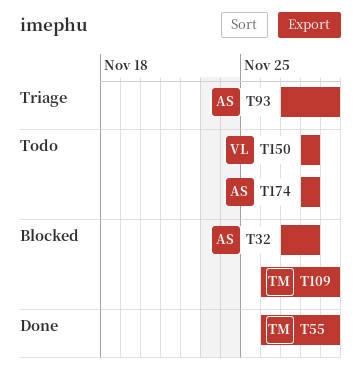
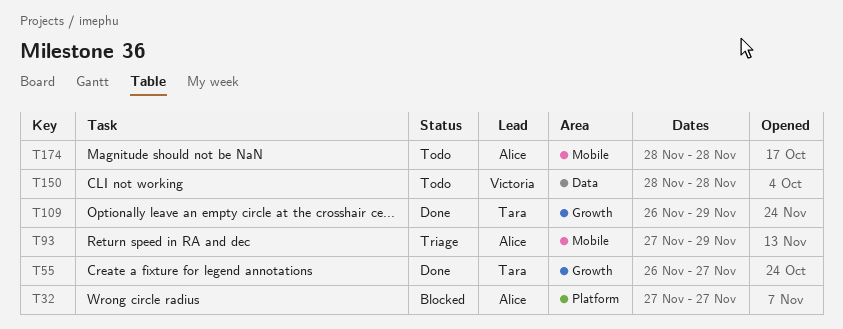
T32, due: Nov 28 -> Nov 27
T55, due: Nov 29 -> Nov 27
T109, status: Blocked -> Done

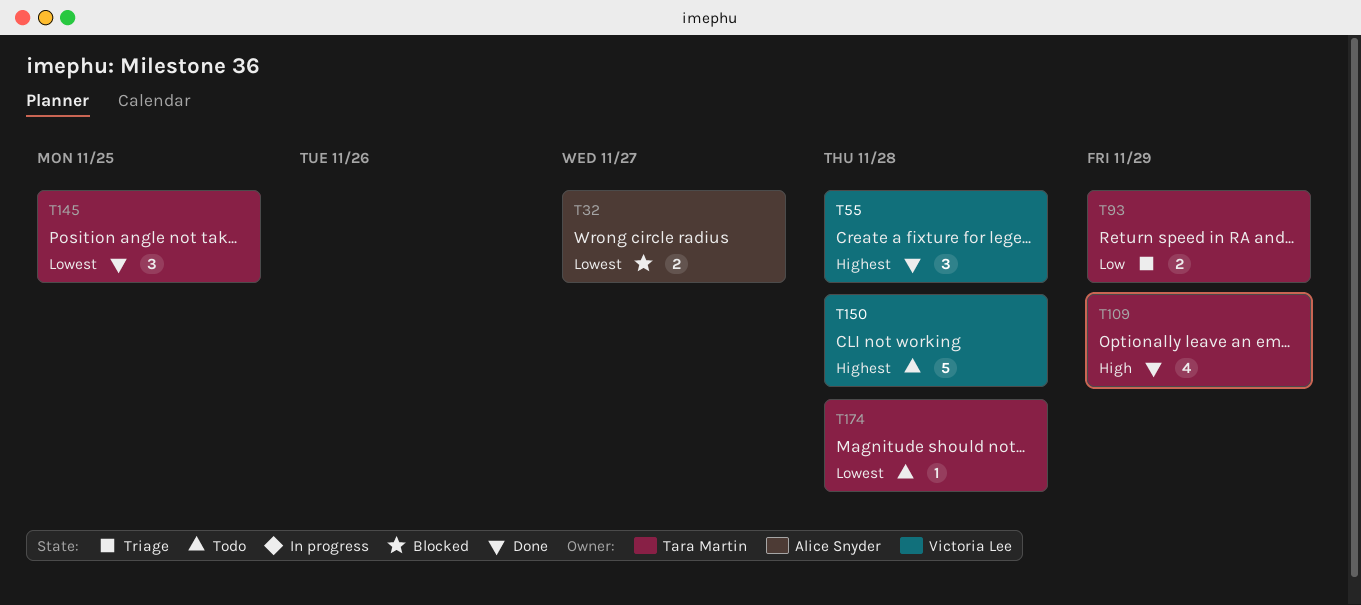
T55, owner: Tara Martin -> Victoria Lee
T55, due: Nov 27 -> Nov 28
T93, owner: Alice Snyder -> Tara Martin
T145: none -> present
T174, owner: Alice Snyder -> Tara Martin

